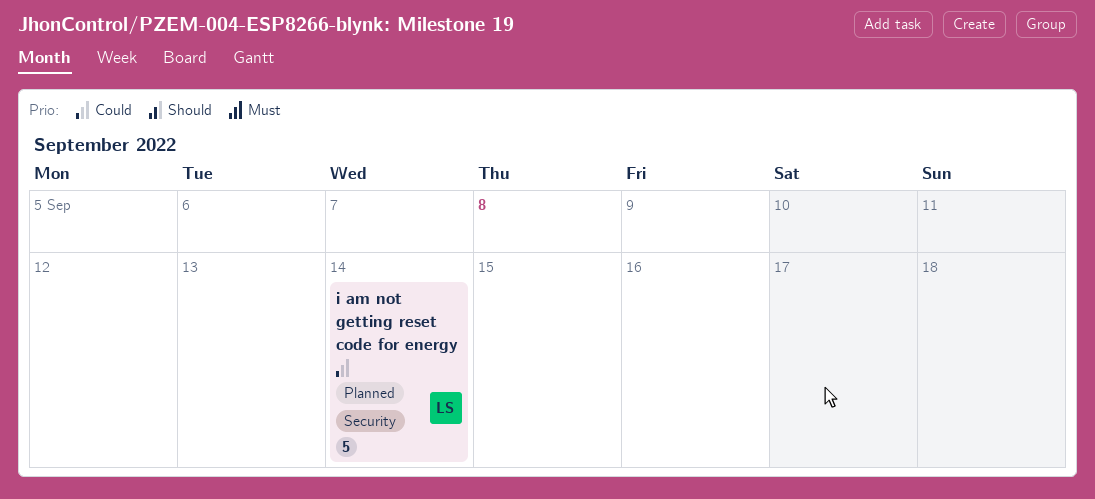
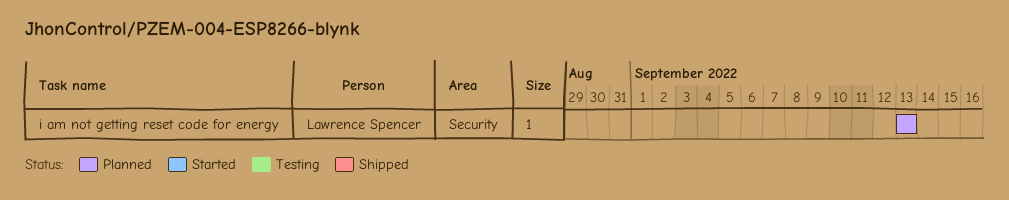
i am not getting reset code for energy, estimate: 5 -> 1
i am not getting reset code for energy, due: Sep 14 -> Sep 13

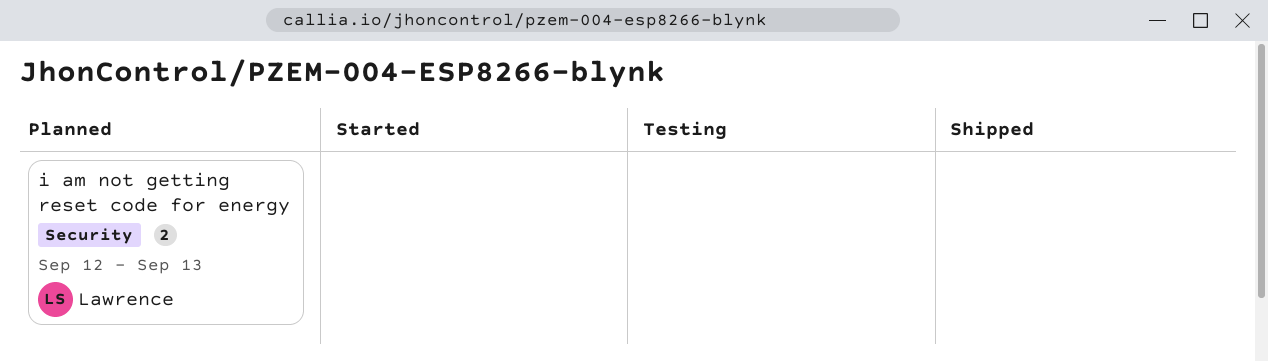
i am not getting reset code for energy, estimate: 1 -> 2
i am not getting reset code for energy, start: Sep 13 -> Sep 12

